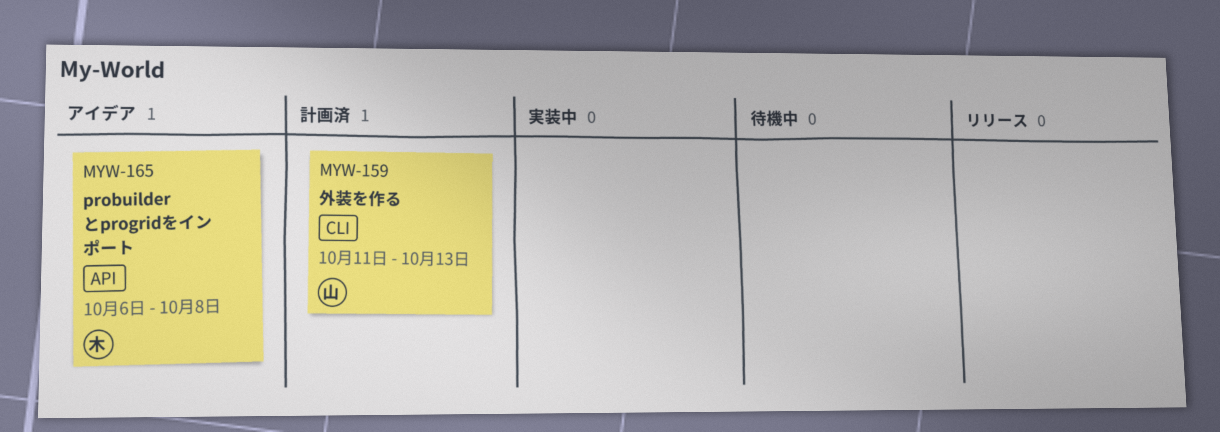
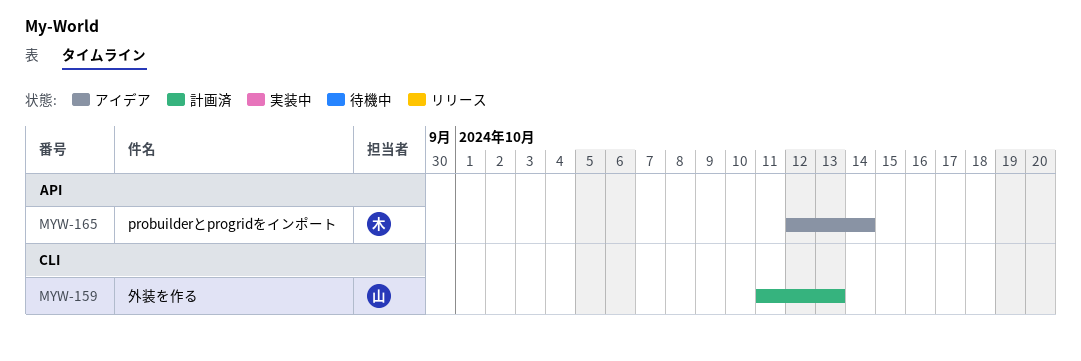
MYW-165, start: Oct 6 -> Oct 12
MYW-165, due: Oct 8 -> Oct 14

